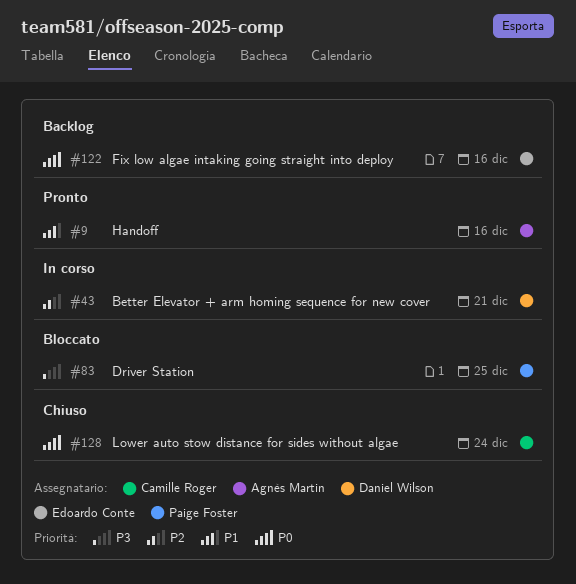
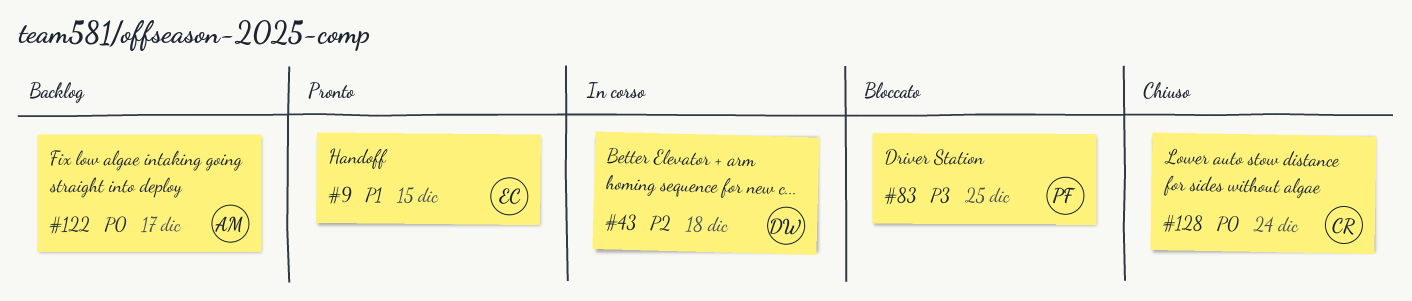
#9, owner: Agnès Martin -> Edoardo Conte
#9, due: Dec 16 -> Dec 15
#43, due: Dec 21 -> Dec 18
#122, owner: Edoardo Conte -> Agnès Martin
#122, due: Dec 16 -> Dec 17

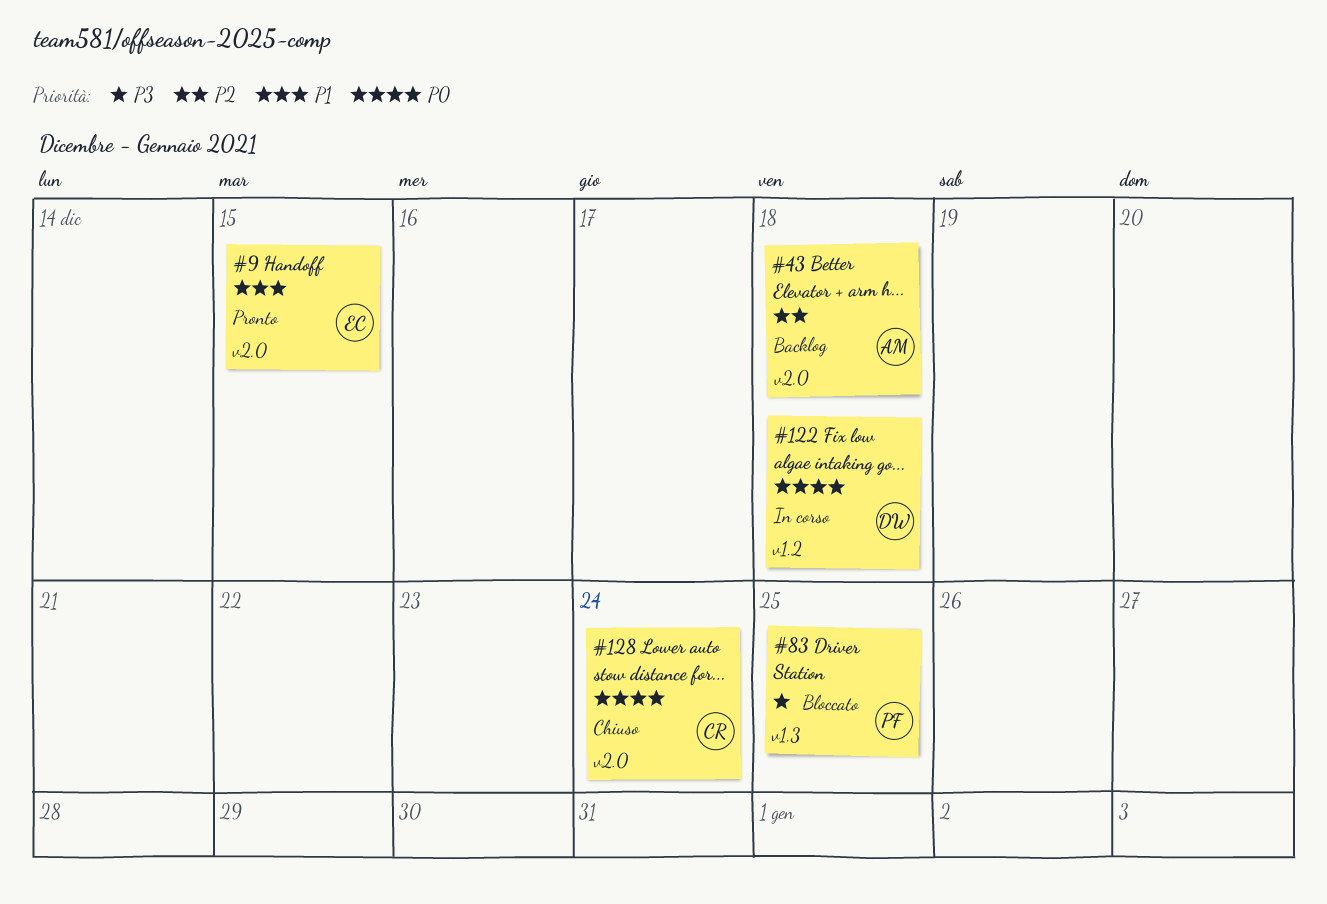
#43, status: In corso -> Backlog
#43, owner: DW -> AM
#122, status: Backlog -> In corso
#122, owner: AM -> DW
#122, due: Dec 17 -> Dec 18

